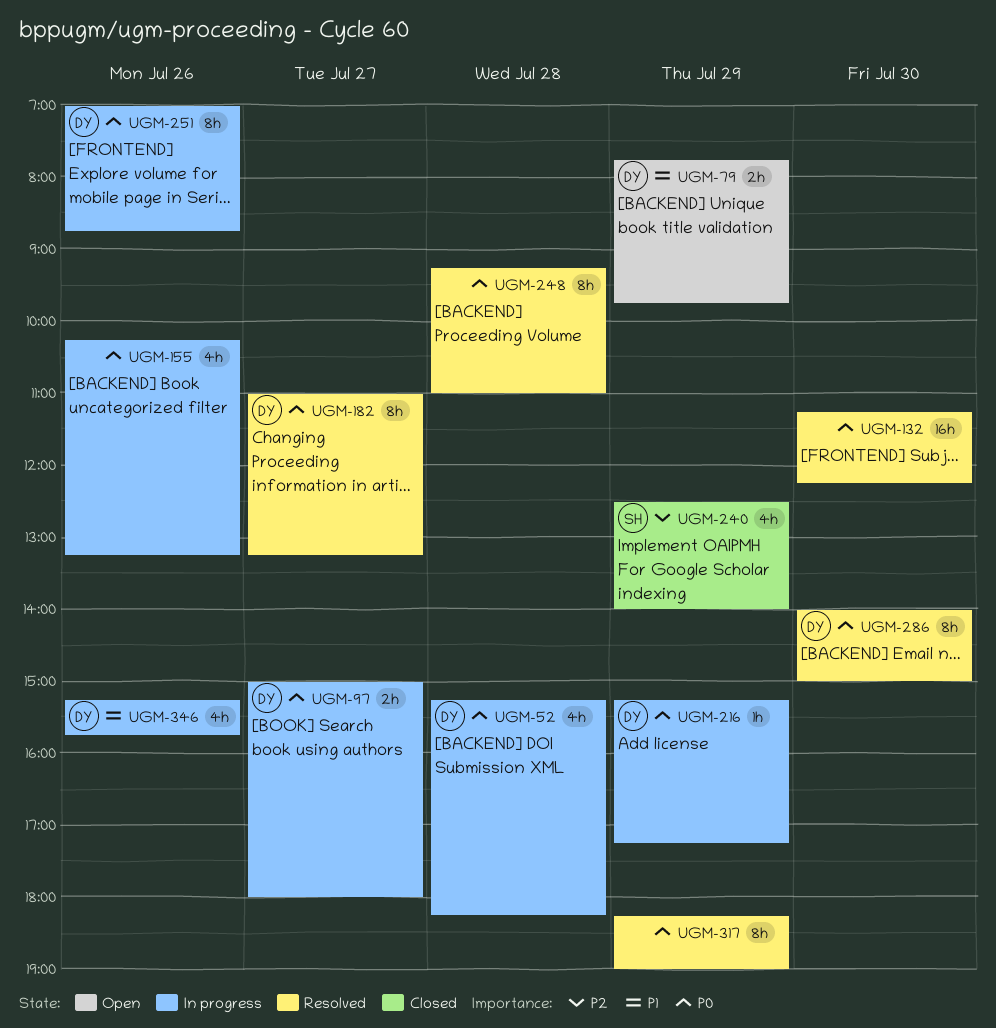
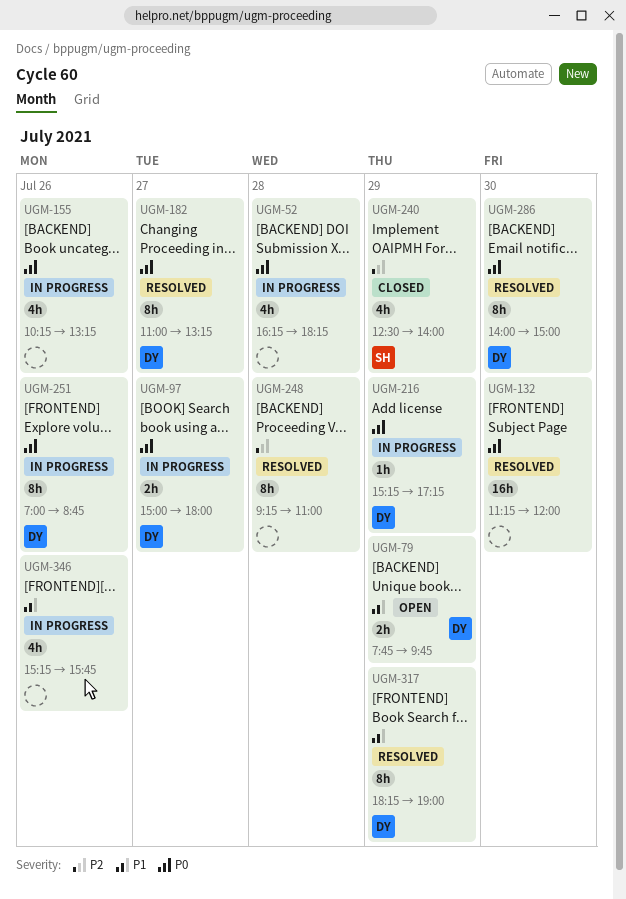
UGM-52, owner: DY -> none
UGM-52, begins: 15:15 -> 16:15
UGM-132, ends: 12:15 -> 12:00
UGM-248, priority: P0 -> P2
UGM-317, owner: none -> DY
UGM-317, priority: P0 -> P1
UGM-346, owner: DY -> none

